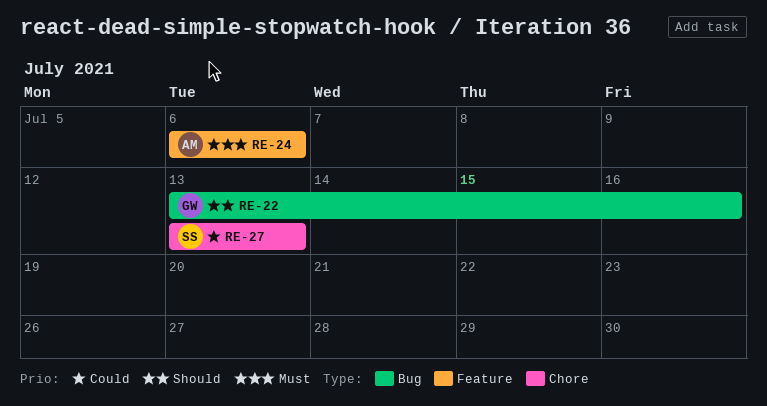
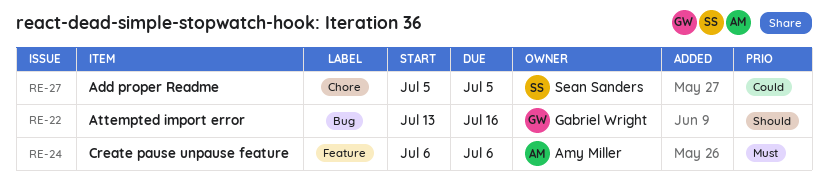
RE-27, start: Jul 13 -> Jul 5
RE-27, due: Jul 13 -> Jul 5

